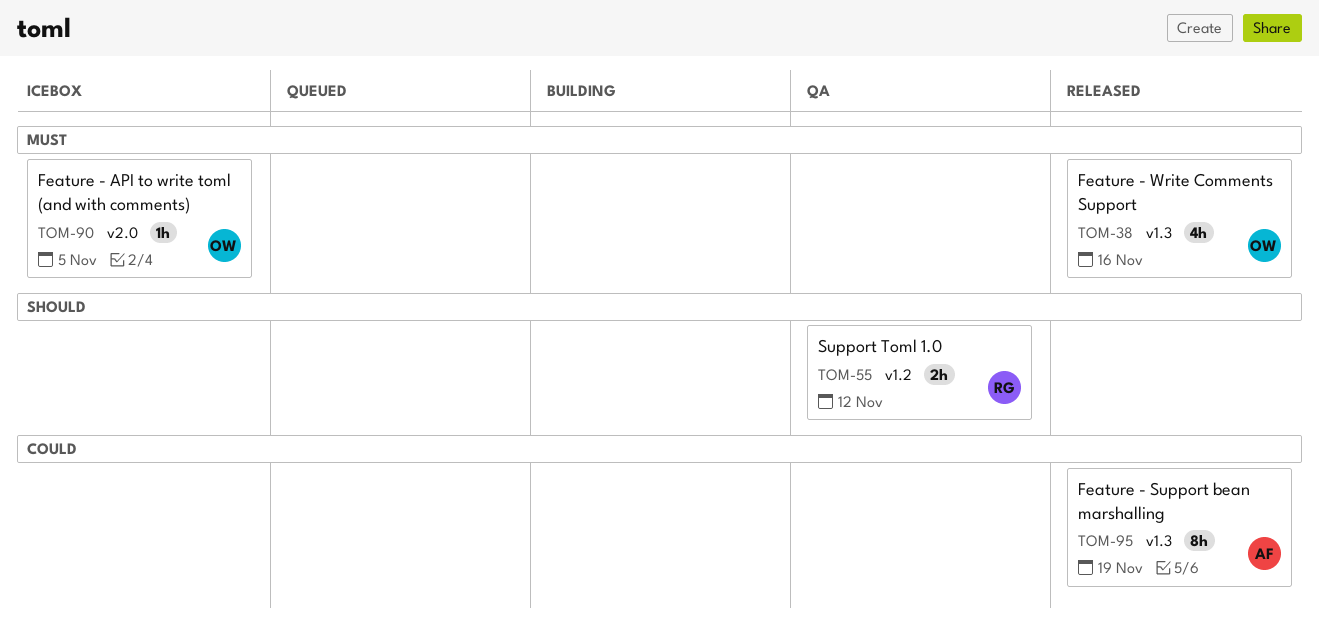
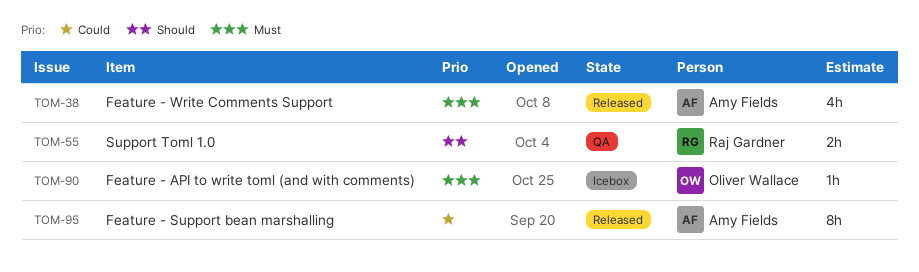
TOM-38, owner: Oliver Wallace -> Amy Fields

